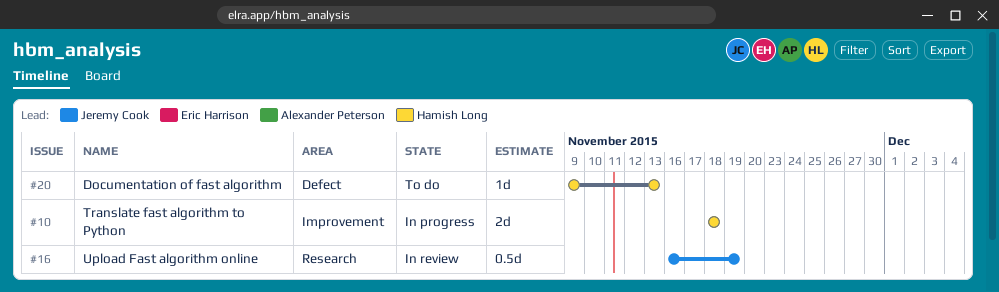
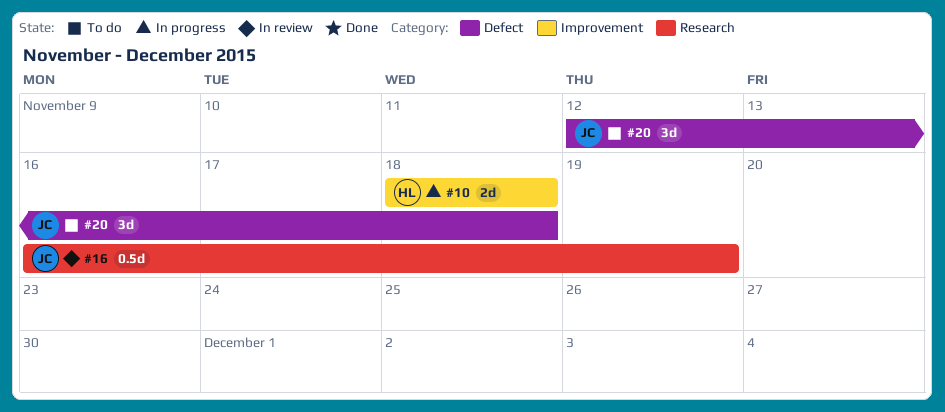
#20, owner: Hamish Long -> Jeremy Cook
#20, estimate: 1d -> 3d
#20, start: Nov 9 -> Nov 12
#20, due: Nov 13 -> Nov 18

